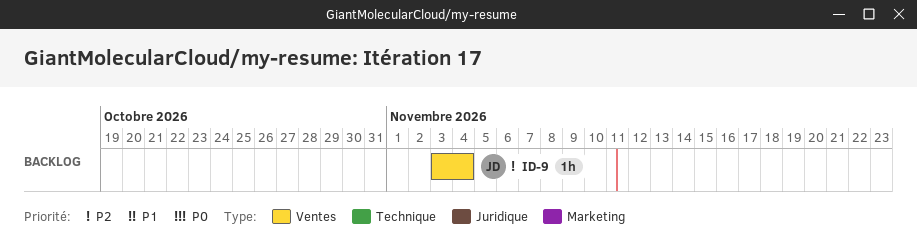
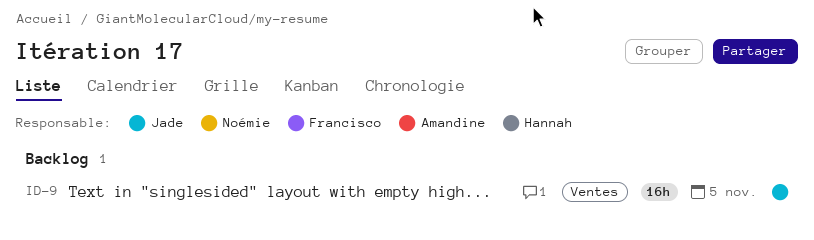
ID-9, estimate: 1h -> 16h
ID-9, due: Nov 4 -> Nov 5

